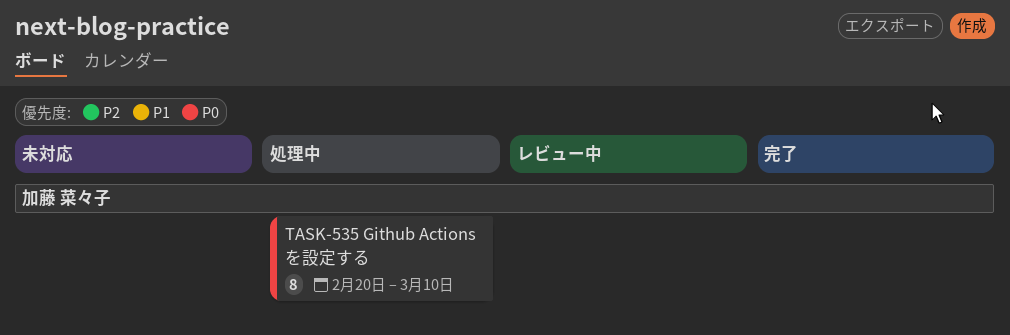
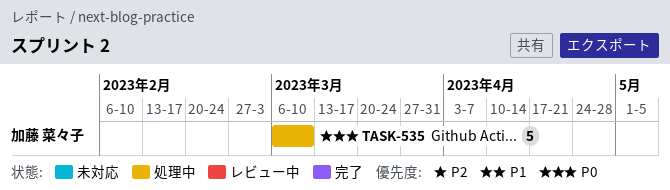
TASK-535, estimate: 8 -> 5
TASK-535, start: Feb 20 -> Mar 6

